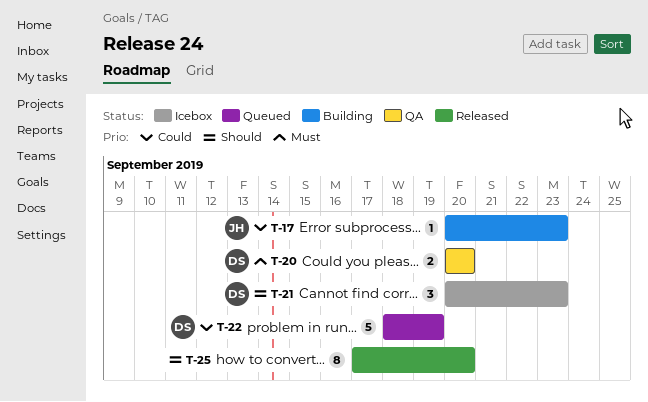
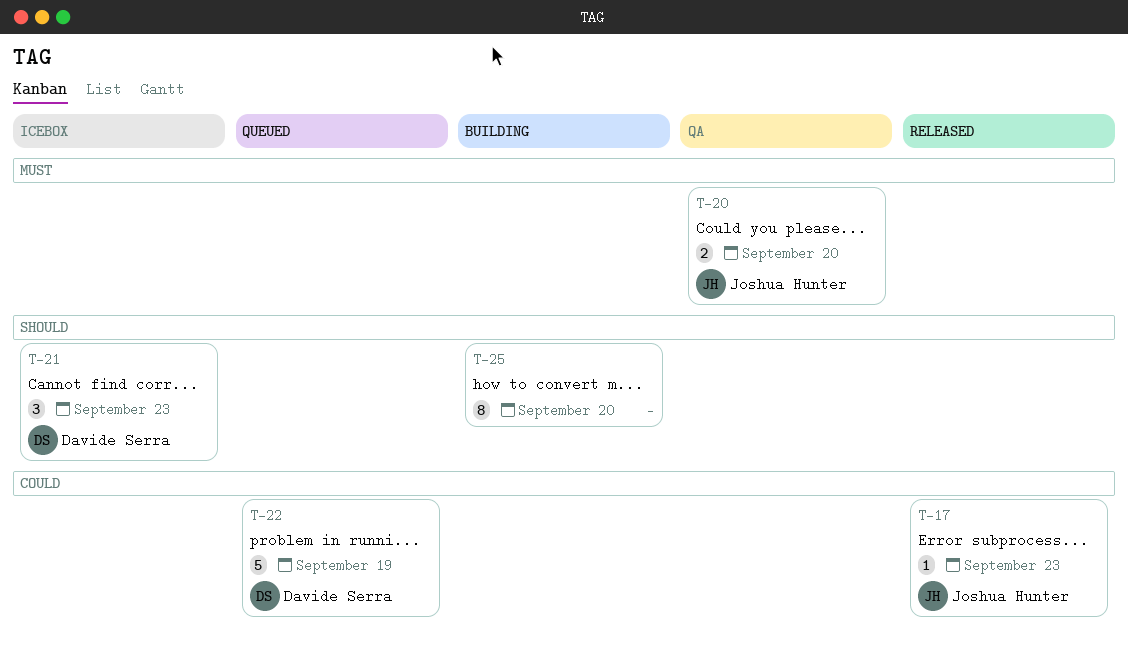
T-17, status: Building -> Released
T-20, owner: Davide Serra -> Joshua Hunter
T-25, status: Released -> Building

